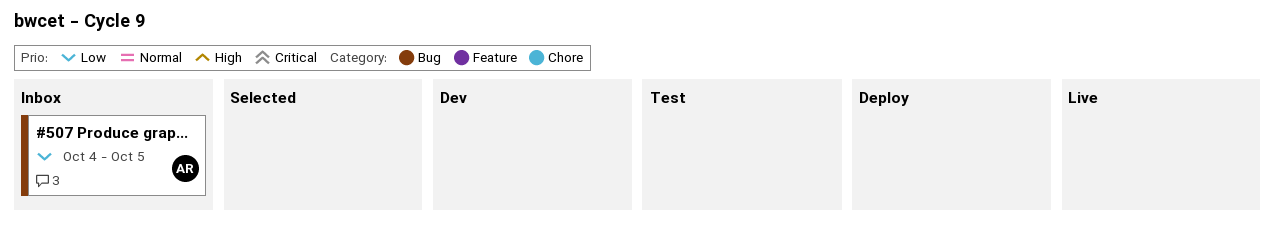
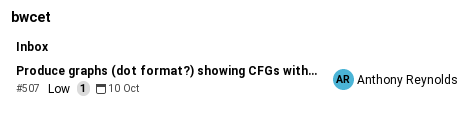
#507, due: Oct 5 -> Oct 10

